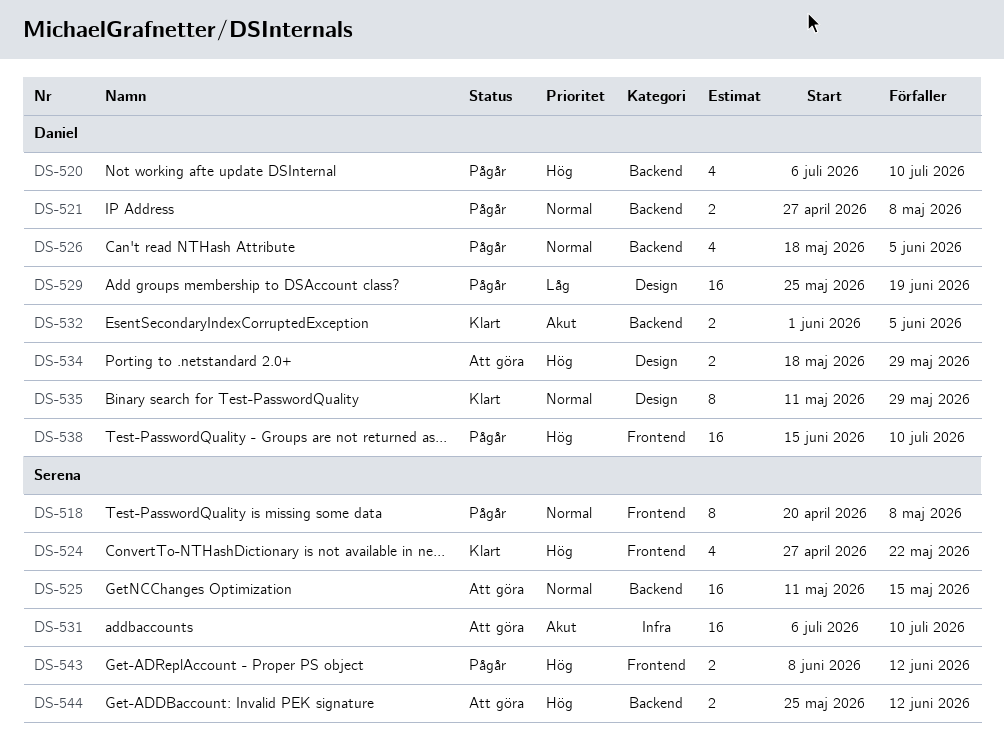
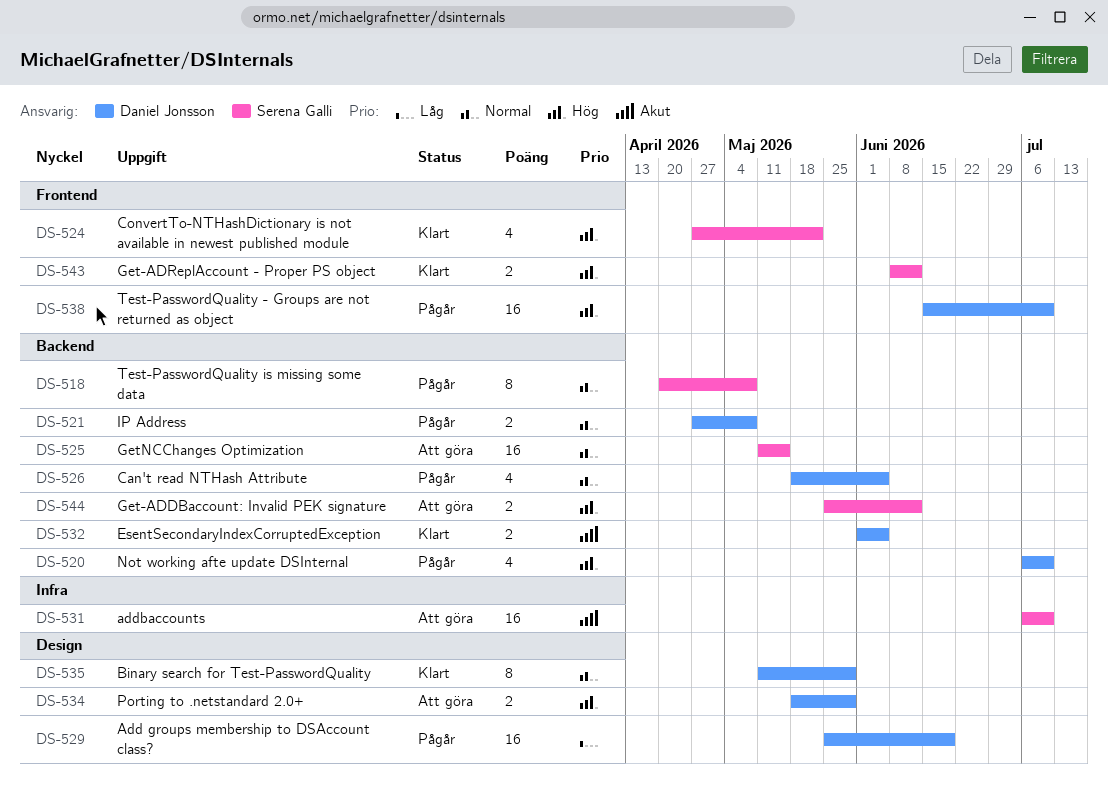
DS-518, label: Frontend -> Backend
DS-543, status: Pågår -> Klart

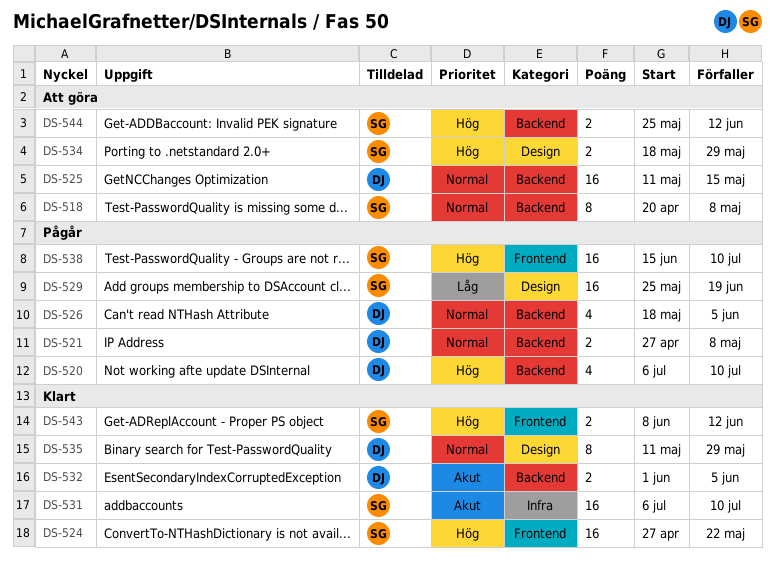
DS-518, status: Pågår -> Att göra
DS-524, estimate: 4 -> 16
DS-525, owner: Serena Galli -> Daniel Jonsson
DS-529, owner: Daniel Jonsson -> Serena Galli
DS-531, status: Att göra -> Klart
DS-534, owner: Daniel Jonsson -> Serena Galli
DS-538, owner: Daniel Jonsson -> Serena Galli

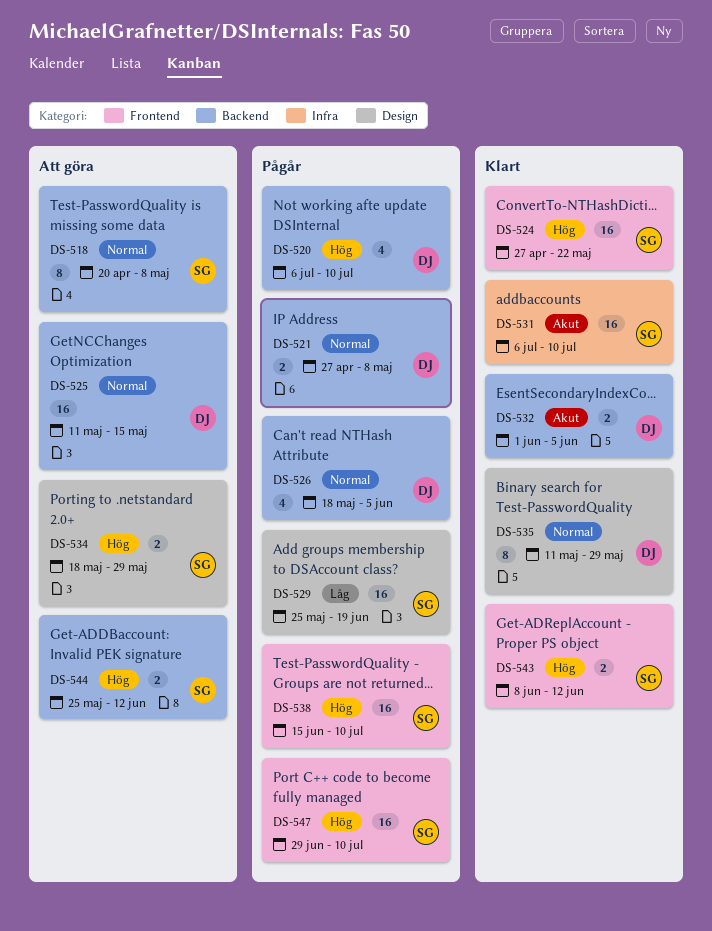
DS-547: none -> present

